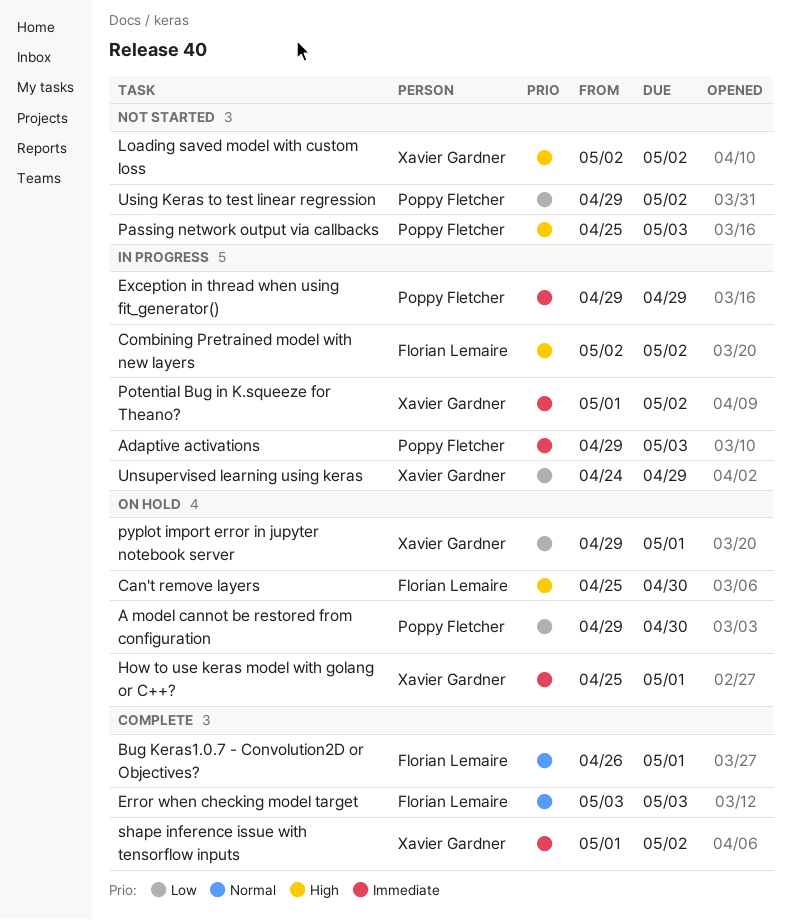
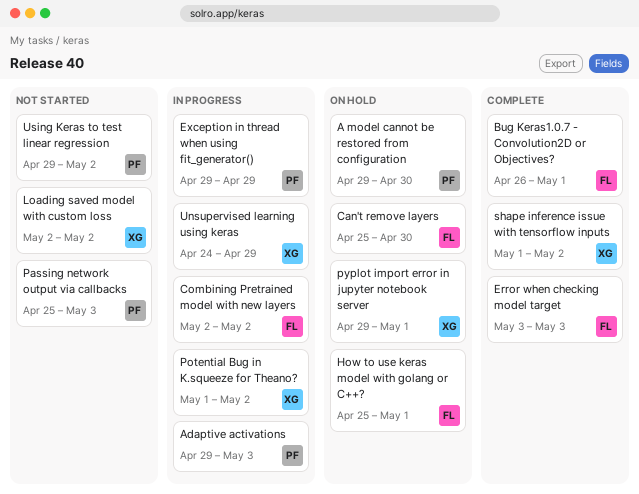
How to use keras model with golang or C++?, owner: Xavier Gardner -> Florian Lemaire

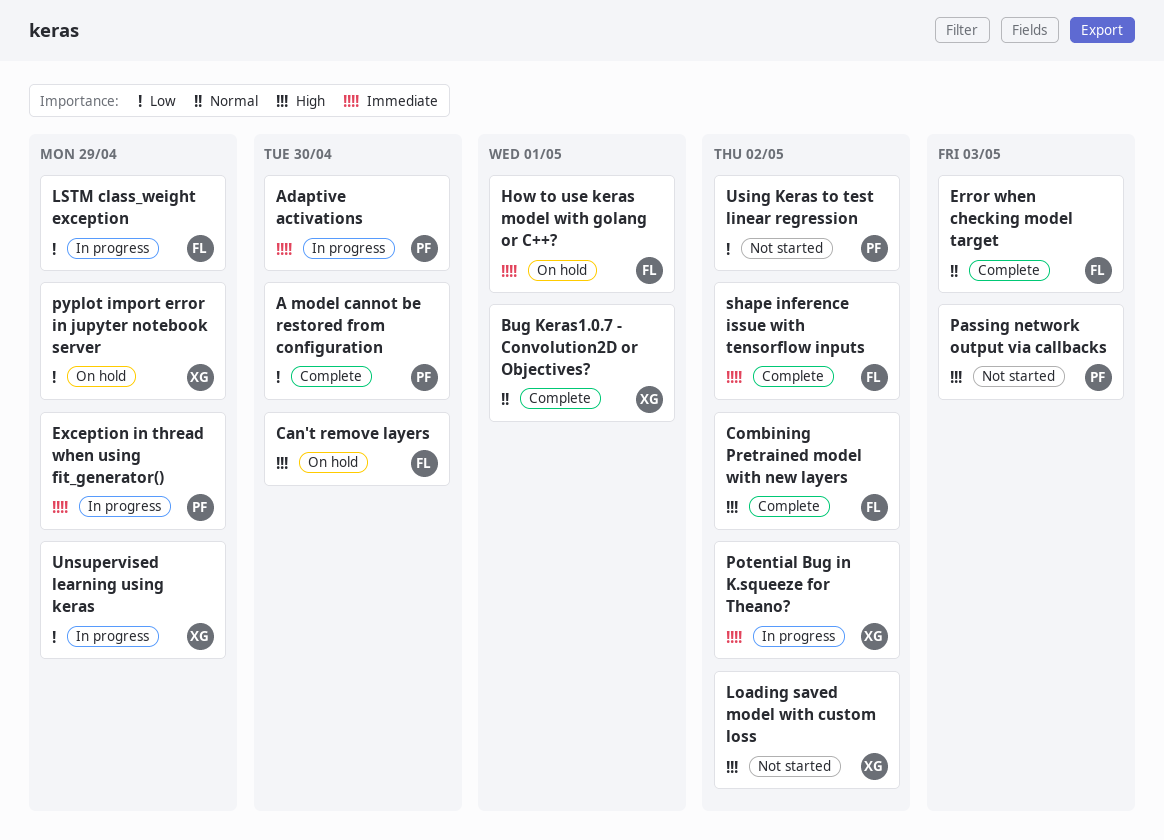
A model cannot be restored from configuration, status: On hold -> Complete
Adaptive activations, due: May 3 -> Apr 30
Bug Keras1.0.7 - Convolution2D or Objectives?, owner: FL -> XG
Combining Pretrained model with new layers, status: In progress -> Complete
LSTM class_weight exception: none -> present
pyplot import error in jupyter notebook server, due: May 1 -> Apr 29
shape inference issue with tensorflow inputs, owner: XG -> FL

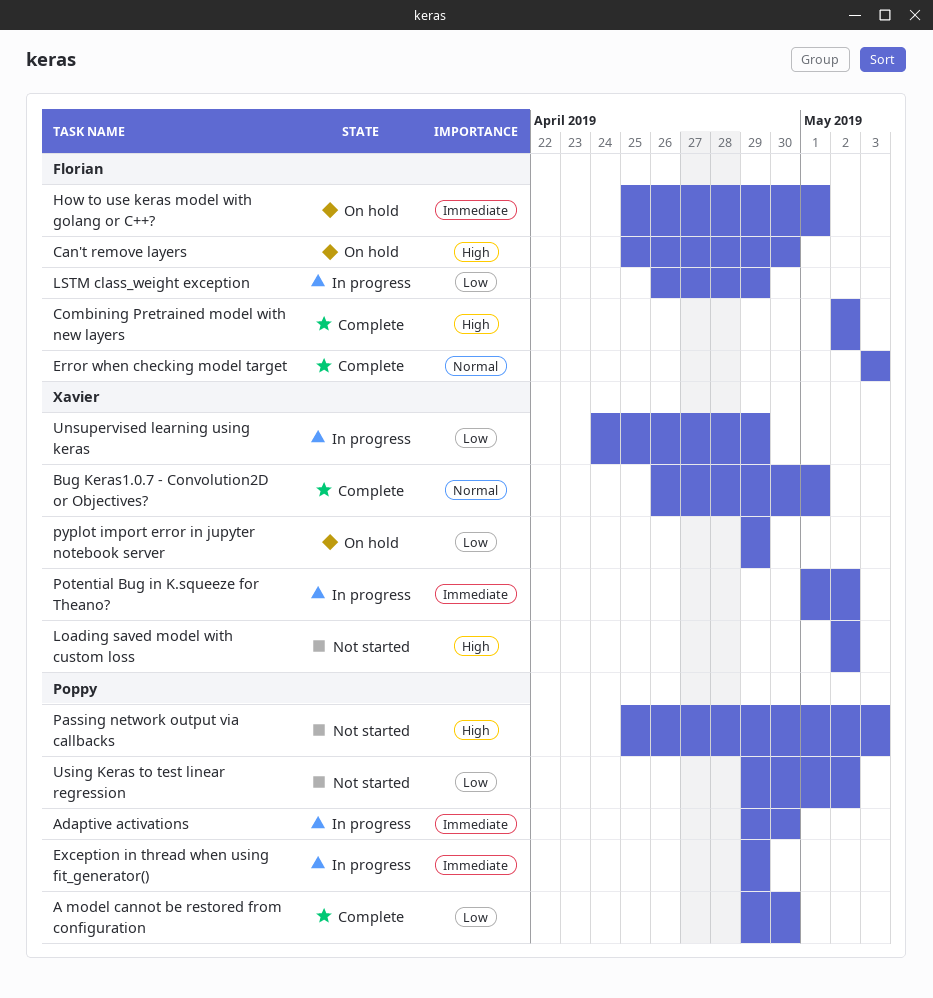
shape inference issue with tensorflow inputs: present -> none

